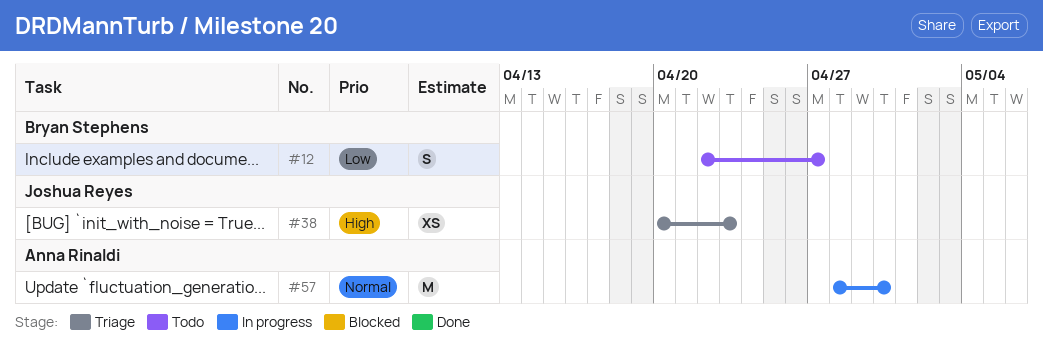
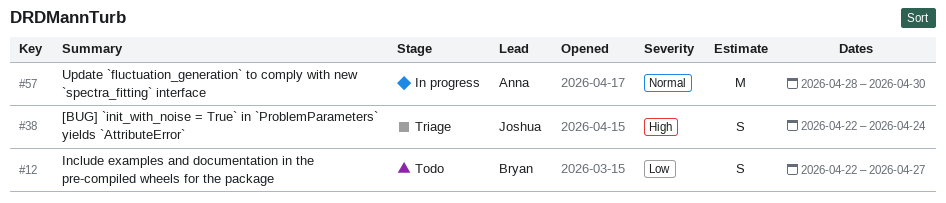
#38, estimate: XS -> S
#38, start: Apr 20 -> Apr 22
#38, due: Apr 23 -> Apr 24

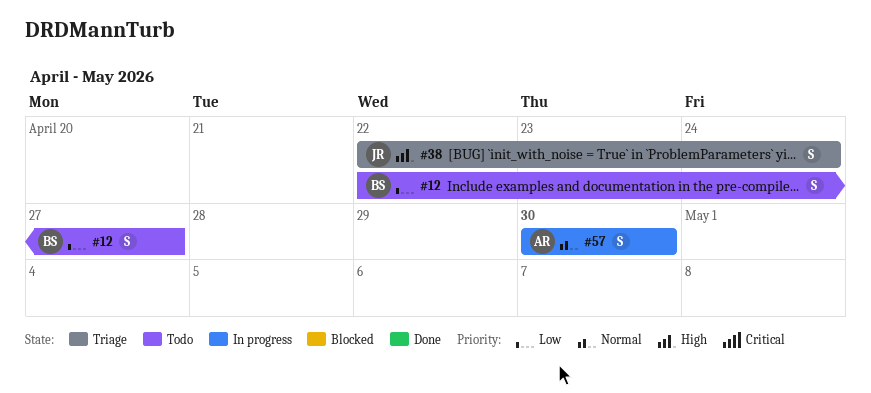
#57, estimate: M -> S
#57, start: Apr 28 -> Apr 30

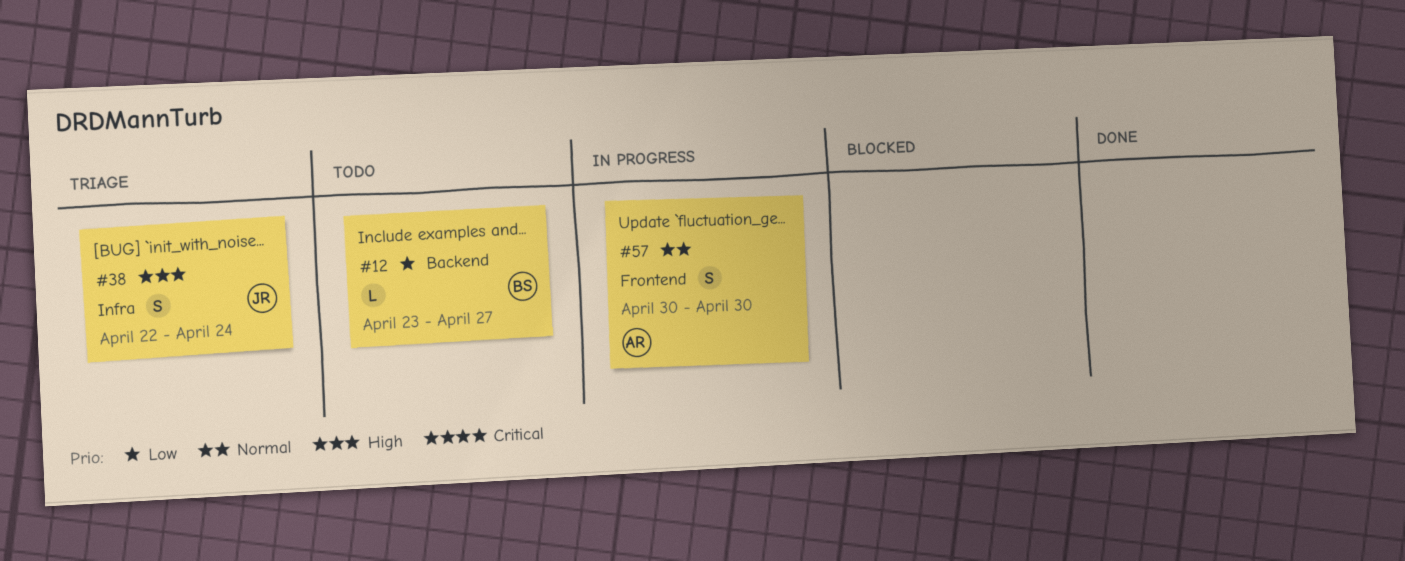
#12, estimate: S -> L
#12, start: Apr 22 -> Apr 23

